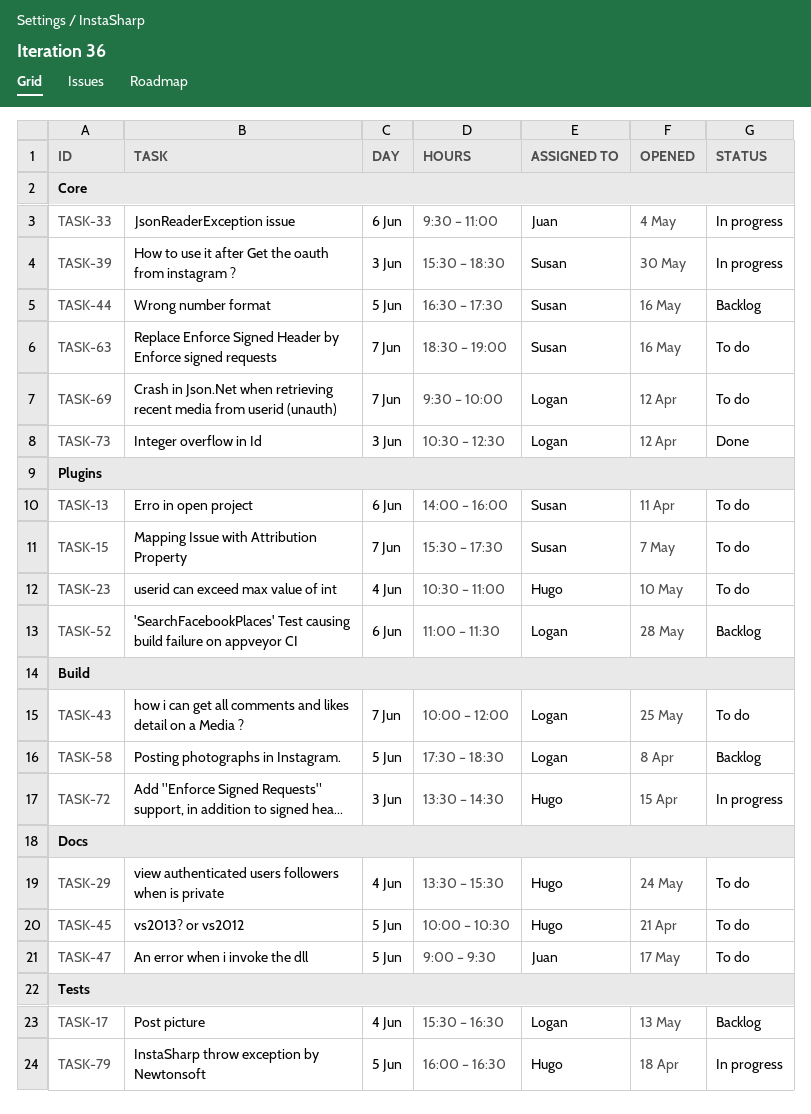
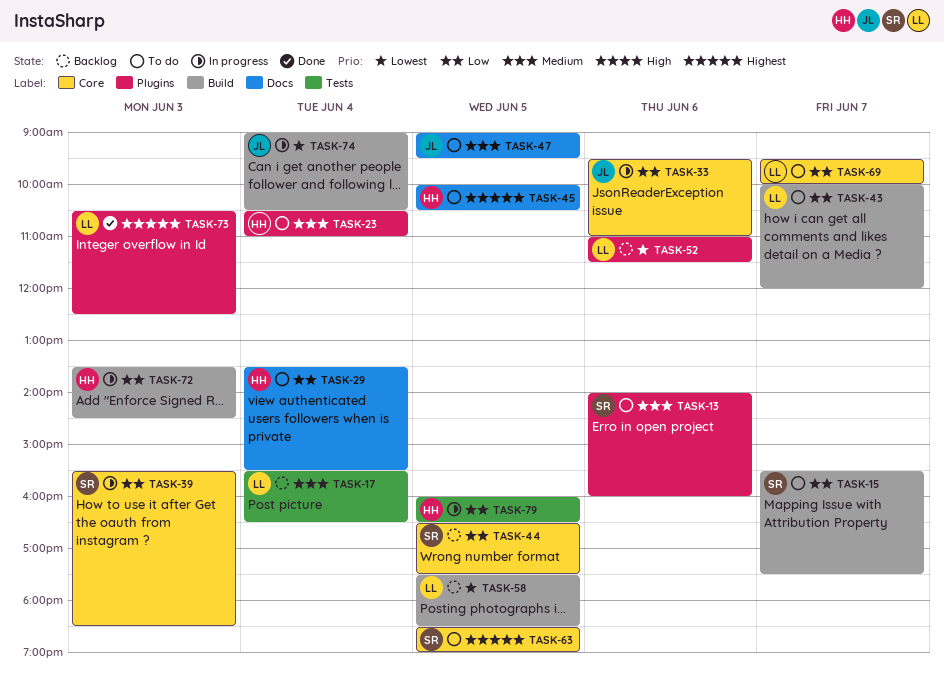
TASK-15, label: Plugins -> Build
TASK-63, day: Jun 7 -> Jun 5
TASK-73, label: Core -> Plugins
TASK-74: none -> present

